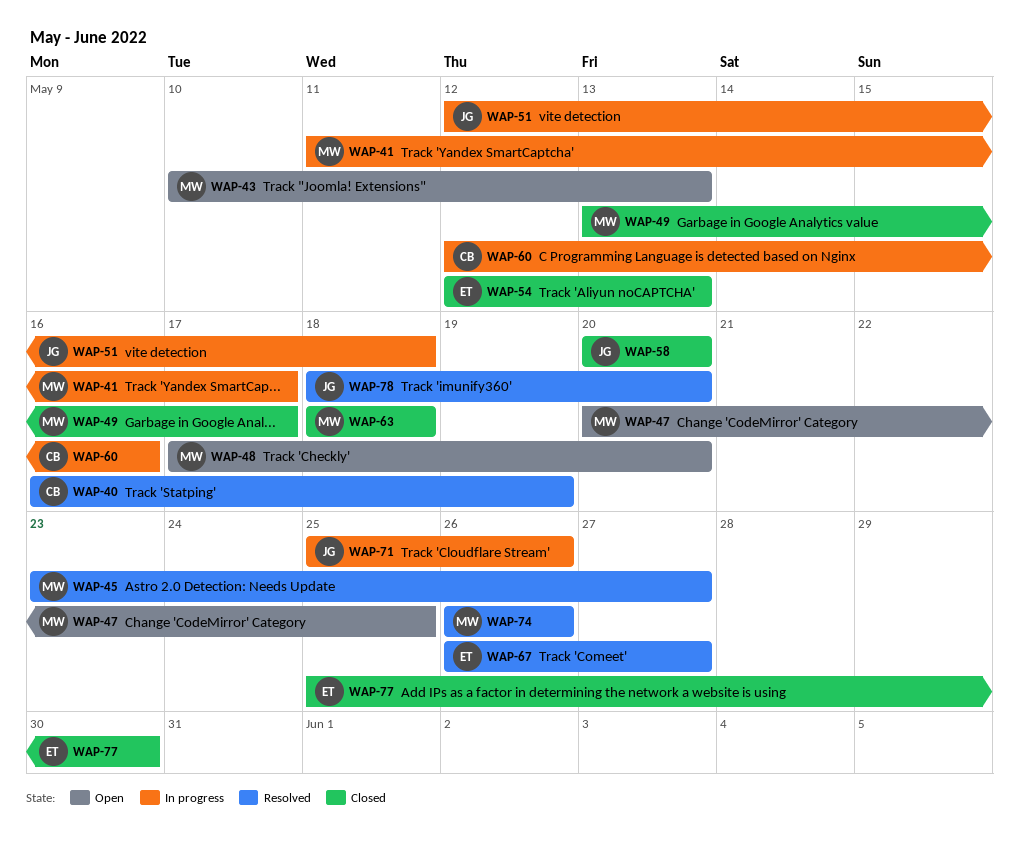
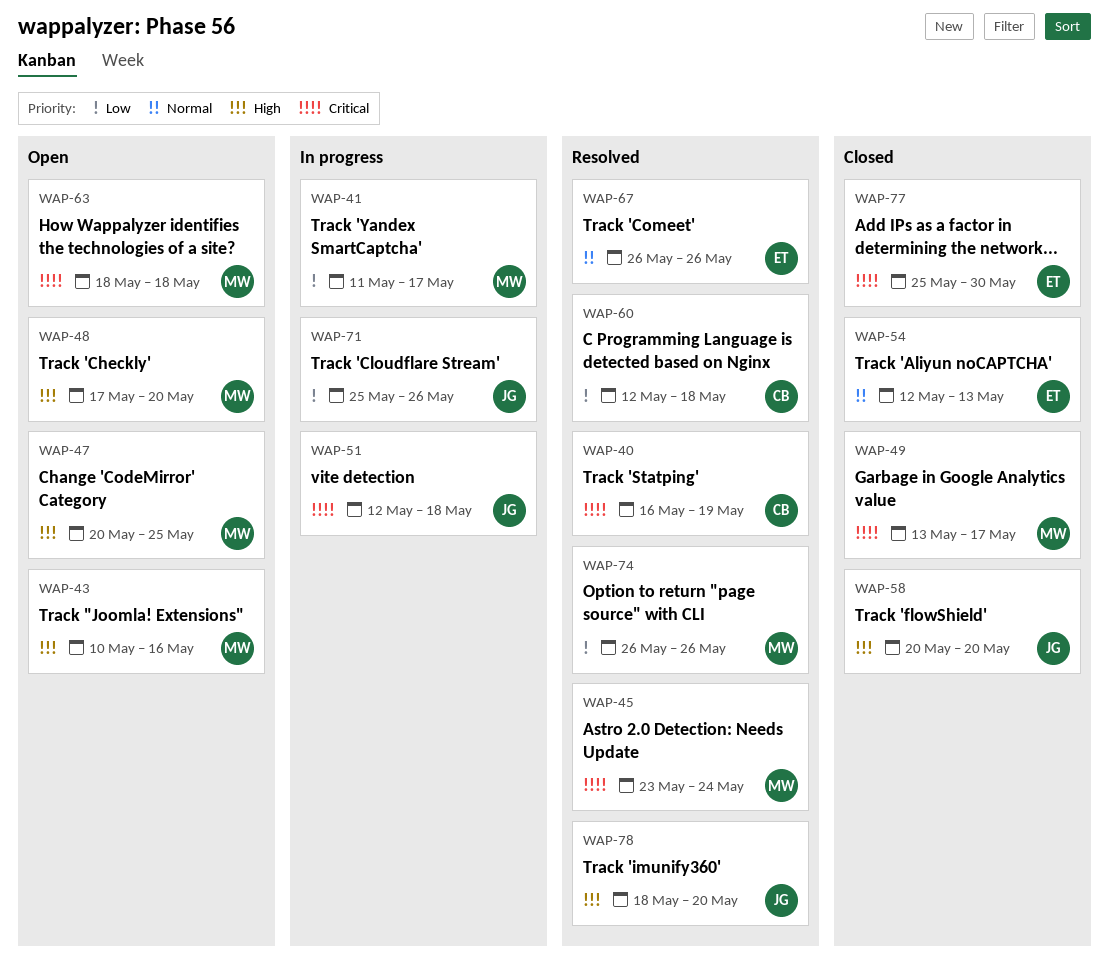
WAP-43, due: May 13 -> May 16
WAP-45, due: May 27 -> May 24
WAP-60, status: In progress -> Resolved
WAP-60, due: May 16 -> May 18
WAP-63, status: Closed -> Open
WAP-67, due: May 27 -> May 26

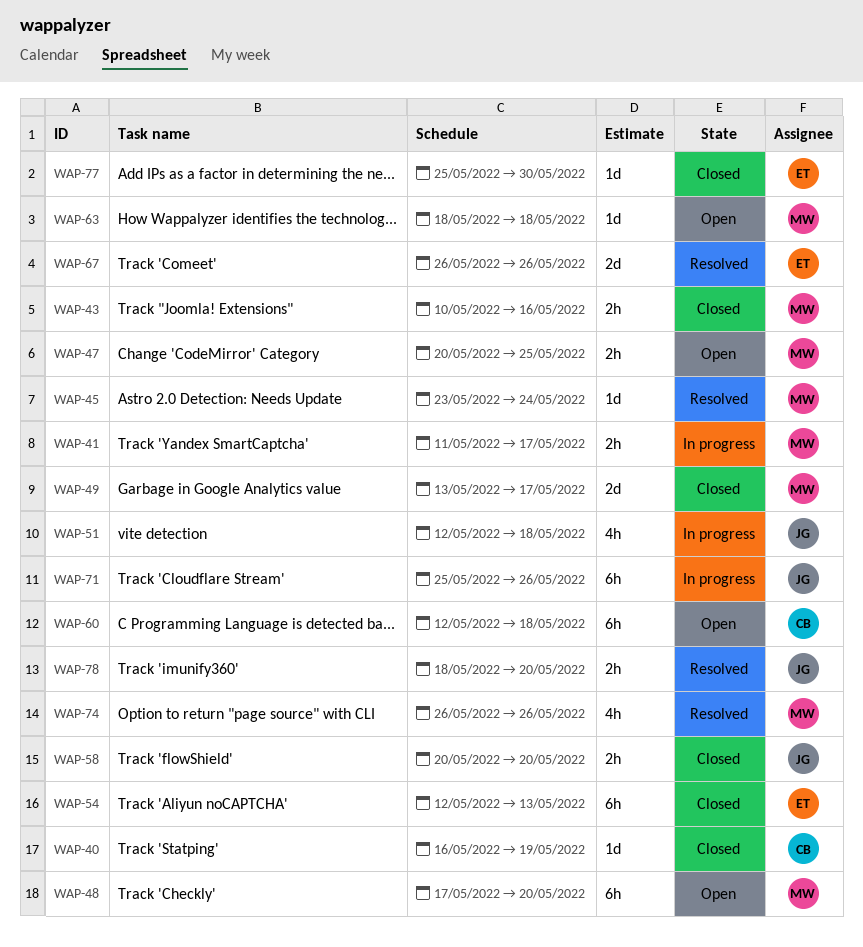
WAP-40, status: Resolved -> Closed
WAP-43, status: Open -> Closed
WAP-60, status: Resolved -> Open

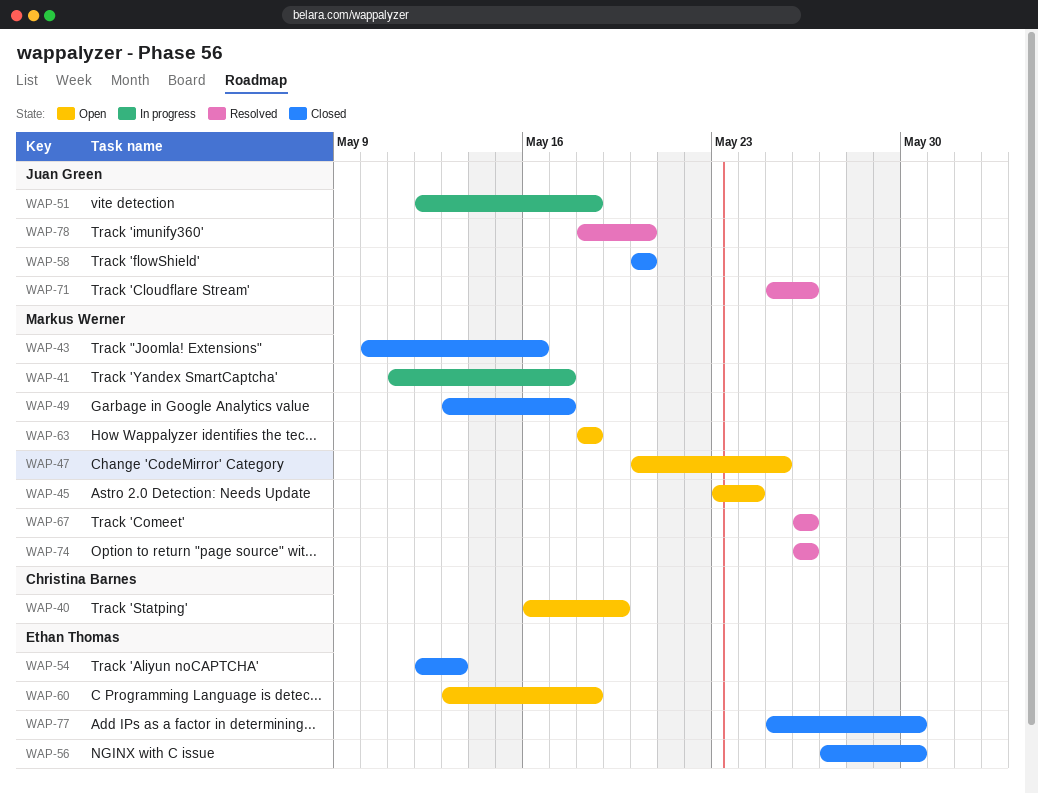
WAP-40, status: Closed -> Open
WAP-45, status: Resolved -> Open
WAP-48: present -> none
WAP-56: none -> present
WAP-60, owner: Christina Barnes -> Ethan Thomas
WAP-60, start: May 12 -> May 13
WAP-67, owner: Ethan Thomas -> Markus Werner
WAP-71, status: In progress -> Resolved

